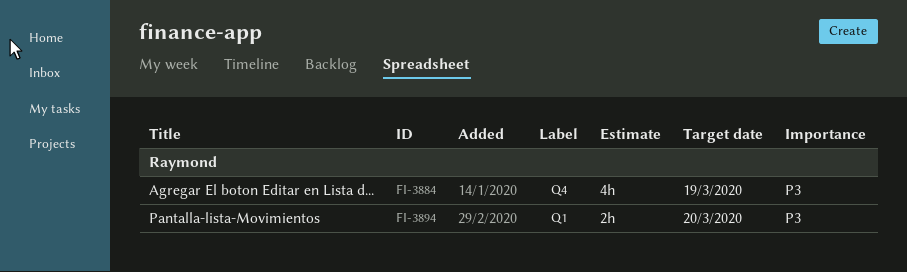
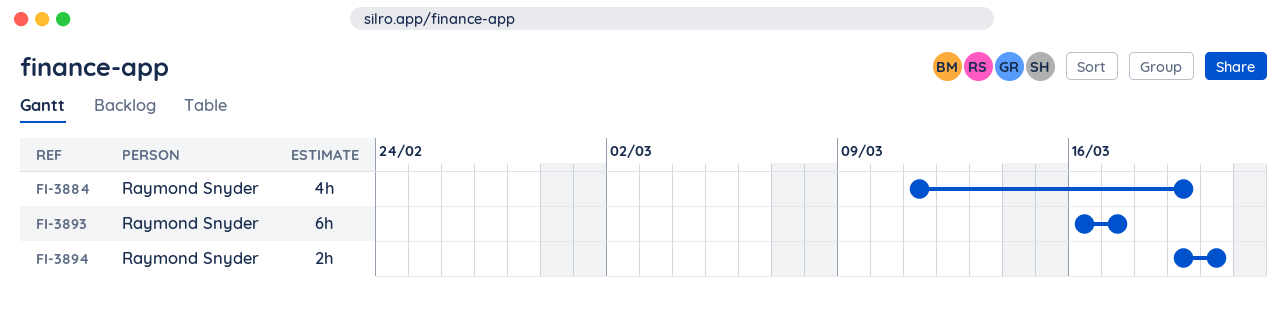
FI-3893: none -> present

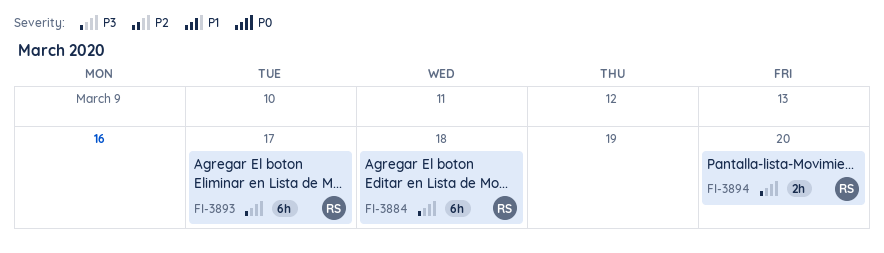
FI-3884, estimate: 4h -> 6h
FI-3884, due: Mar 19 -> Mar 18

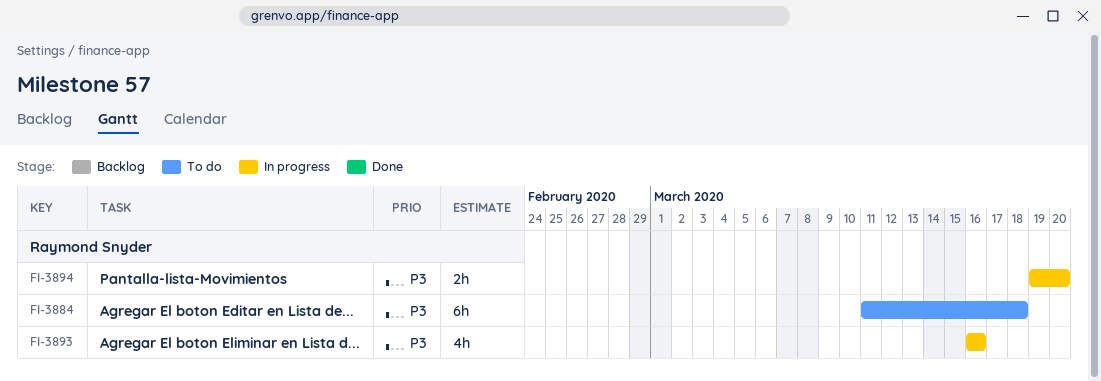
FI-3893, estimate: 6h -> 4h
FI-3893, due: Mar 17 -> Mar 16

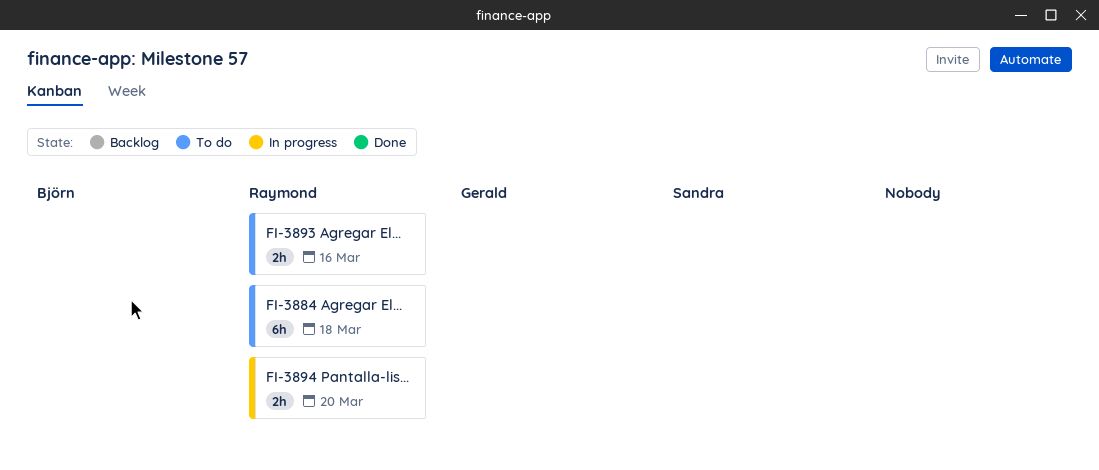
FI-3893, status: In progress -> To do
FI-3893, estimate: 4h -> 2h

